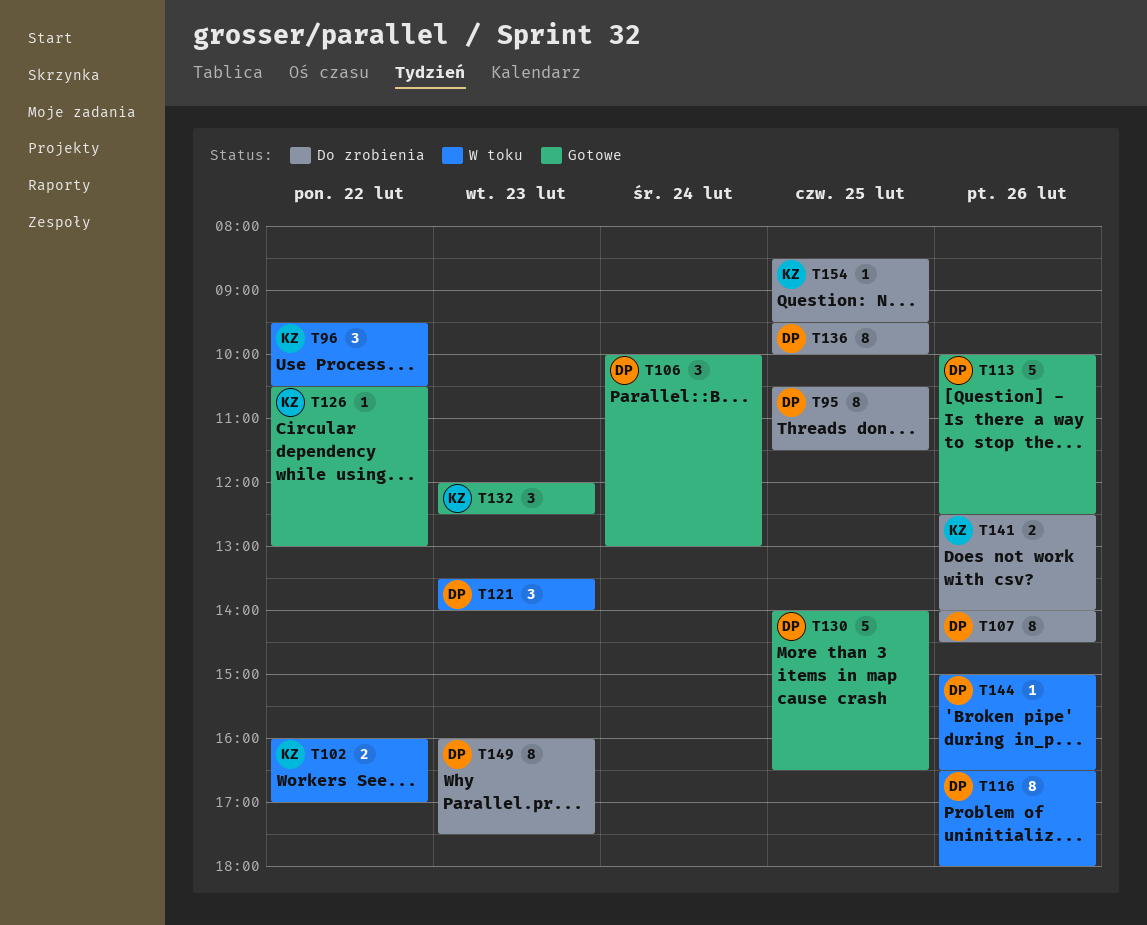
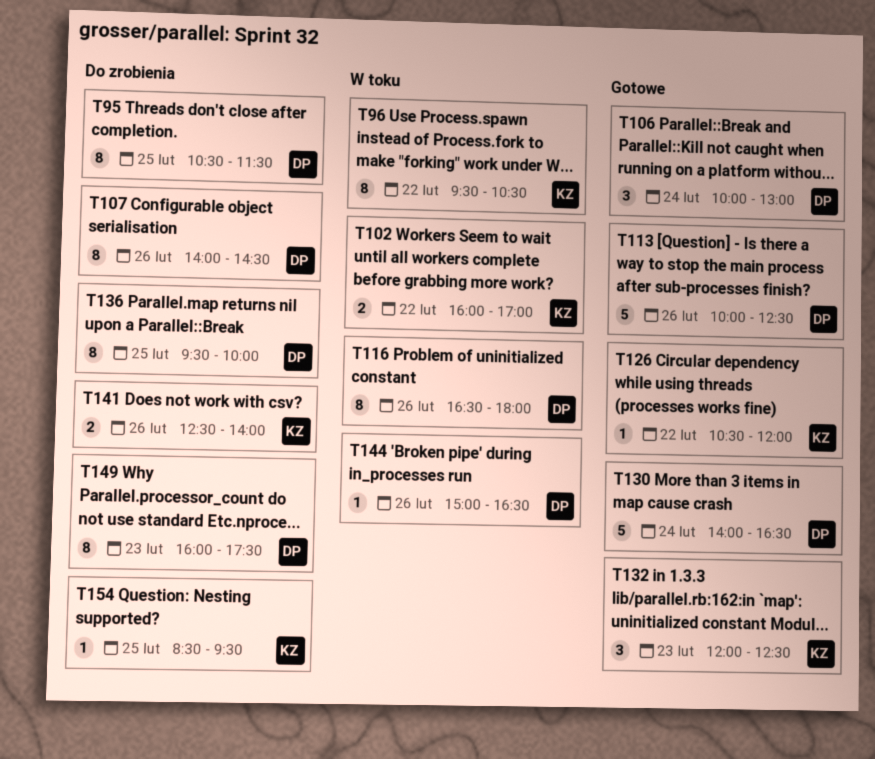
T96, estimate: 3 -> 8
T121: present -> none
T126, ends: 13:00 -> 12:00
T130, day: Feb 25 -> Feb 24

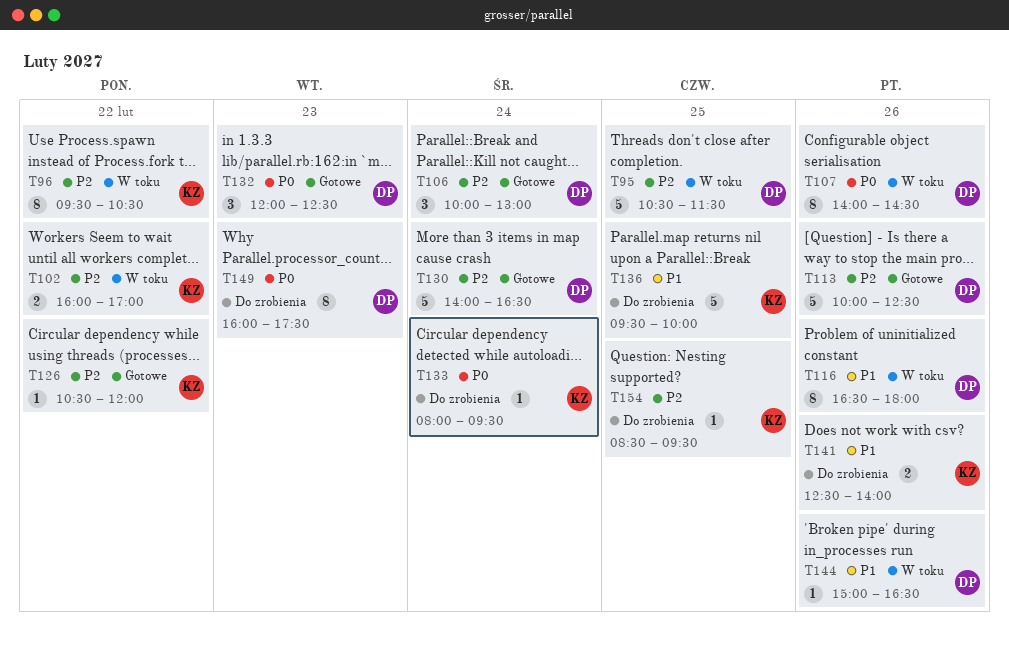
T95, status: Do zrobienia -> W toku
T95, estimate: 8 -> 5
T107, status: Do zrobienia -> W toku
T132, owner: KZ -> DP
T133: none -> present
T136, owner: DP -> KZ
T136, estimate: 8 -> 5

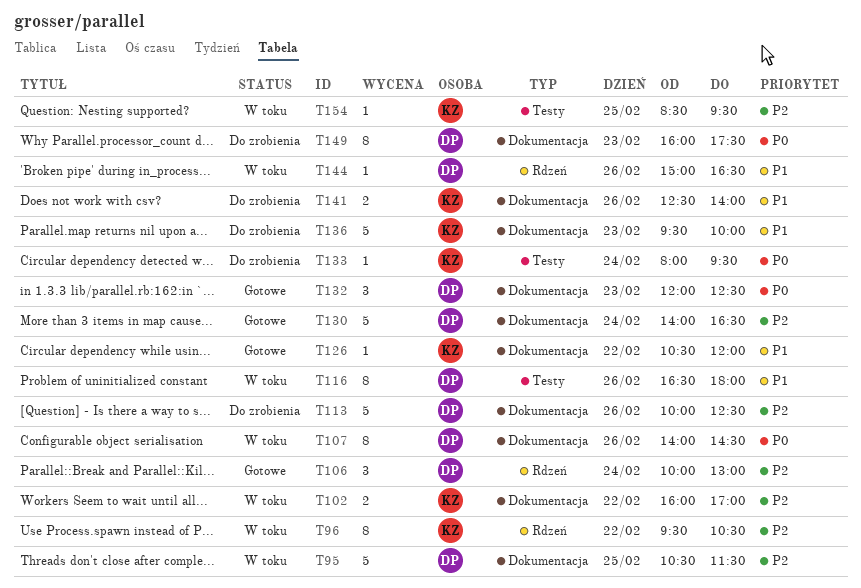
T113, status: Gotowe -> Do zrobienia
T126, priority: P2 -> P1
T136, day: Feb 25 -> Feb 23
T154, status: Do zrobienia -> W toku

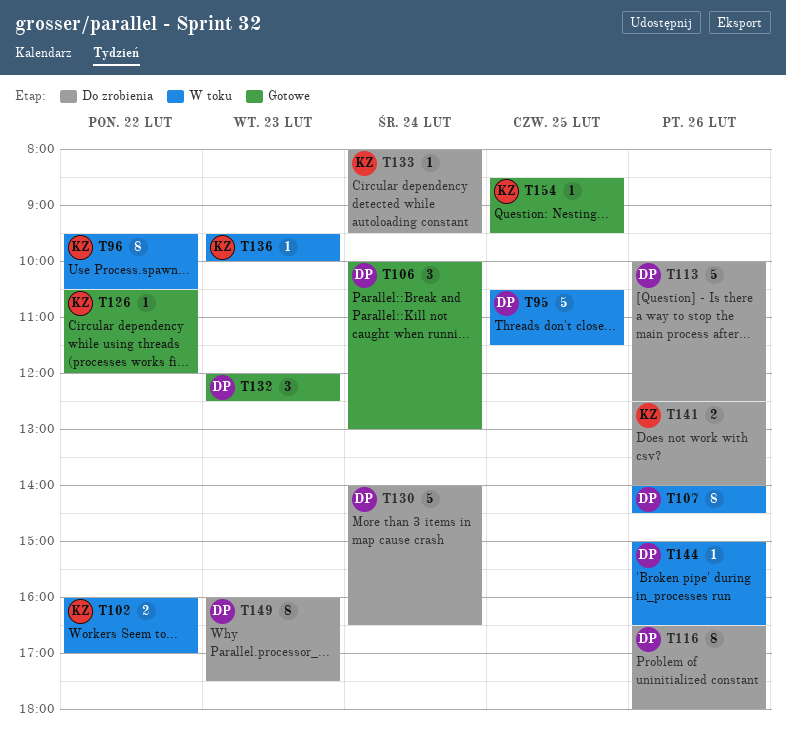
T116, status: W toku -> Do zrobienia
T130, status: Gotowe -> Do zrobienia
T136, status: Do zrobienia -> W toku
T136, estimate: 5 -> 1
T154, status: W toku -> Gotowe

